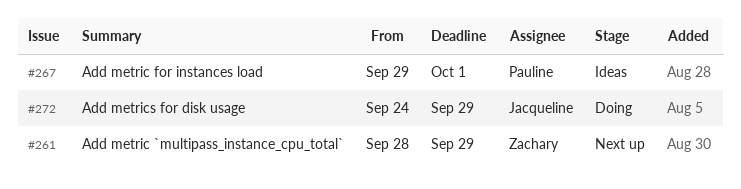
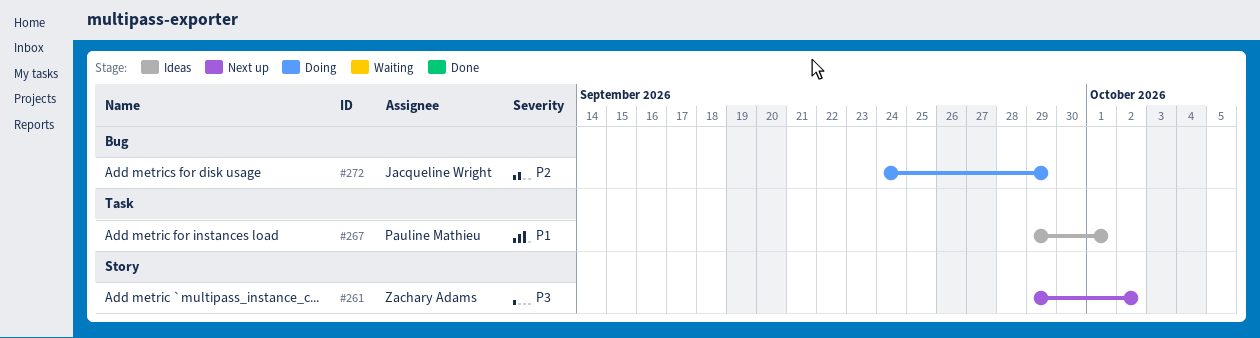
#261, start: Sep 28 -> Sep 29
#261, due: Sep 29 -> Oct 2

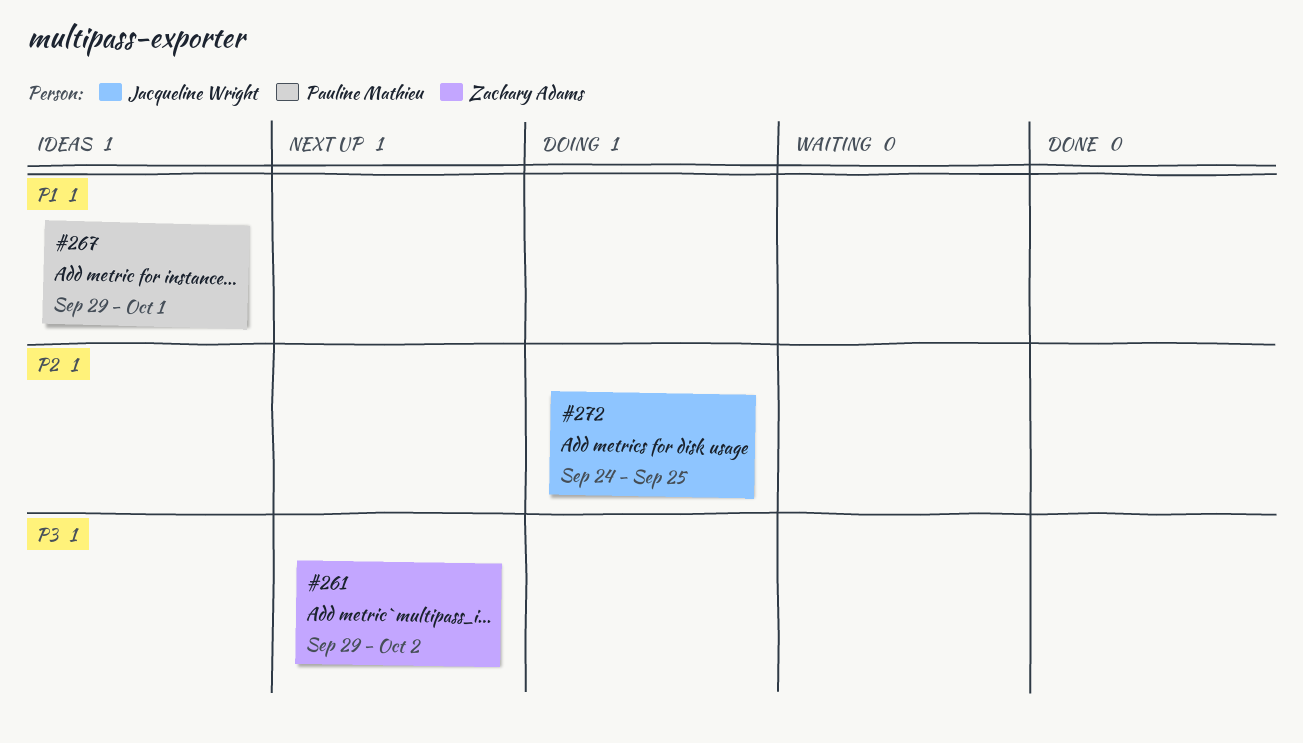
#272, due: Sep 29 -> Sep 25

